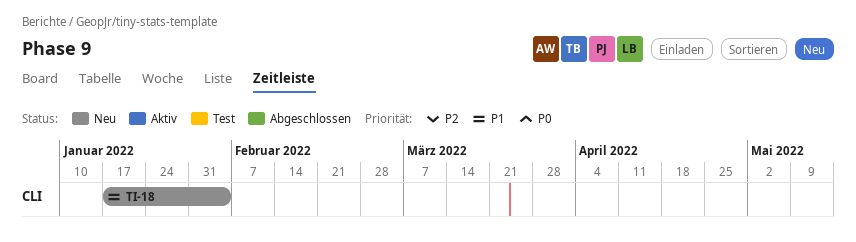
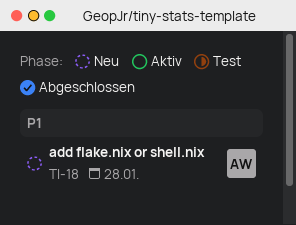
TI-18, due: Feb 4 -> Jan 28

